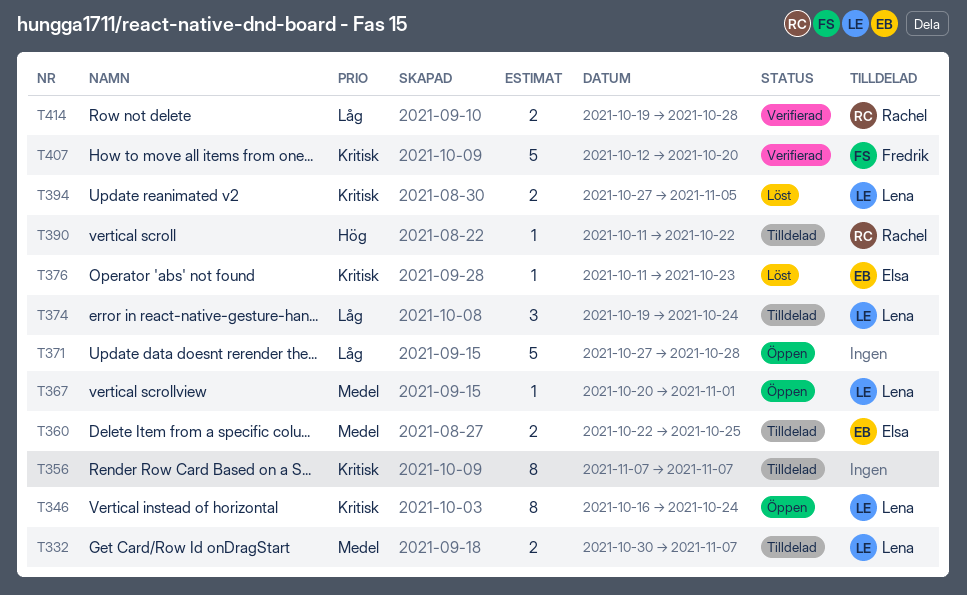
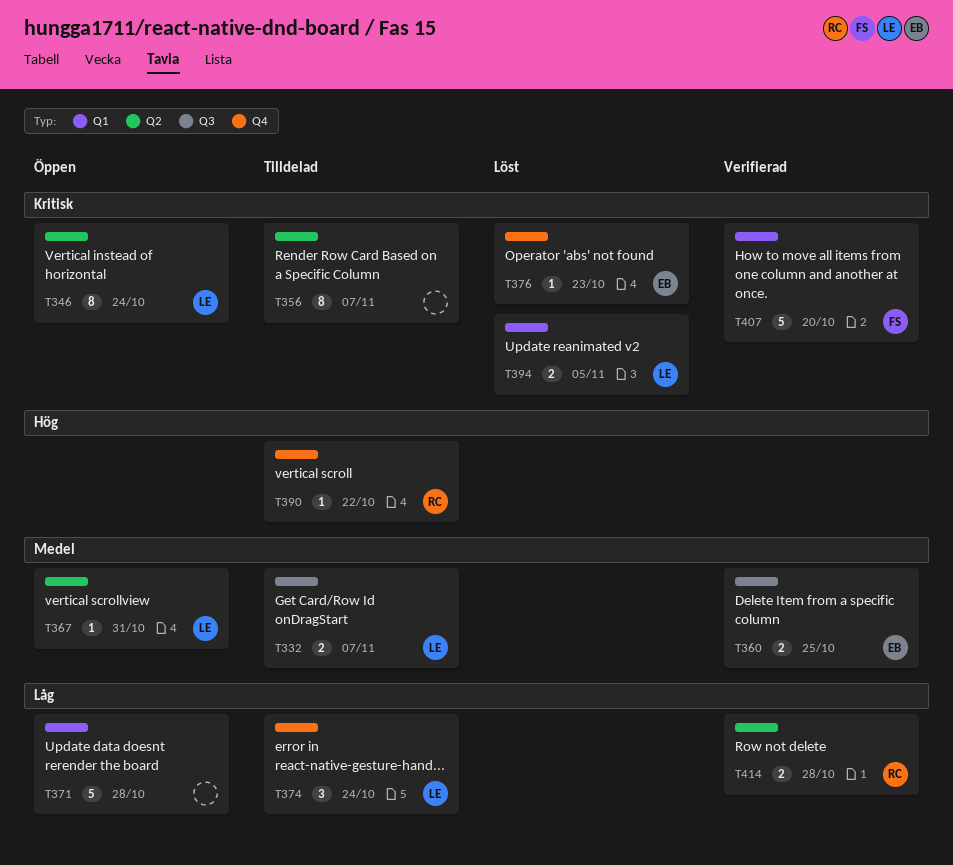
T360, status: Tilldelad -> Verifierad
T367, due: Nov 1 -> Oct 31

